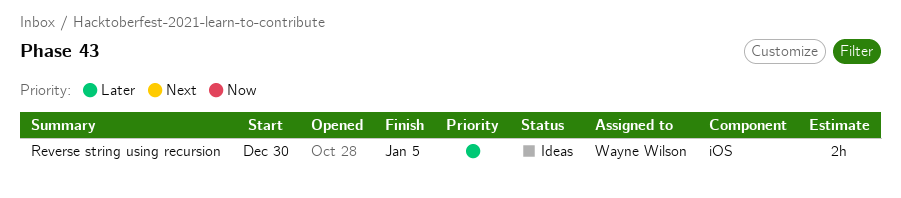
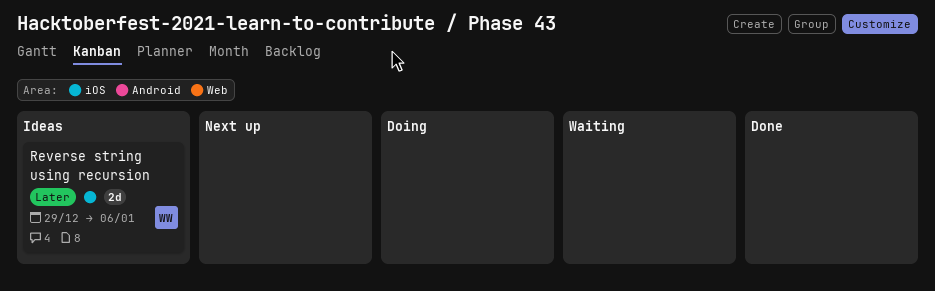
Reverse string using recursion, estimate: 2h -> 2d
Reverse string using recursion, start: Dec 30 -> Dec 29
Reverse string using recursion, due: Jan 5 -> Jan 6

